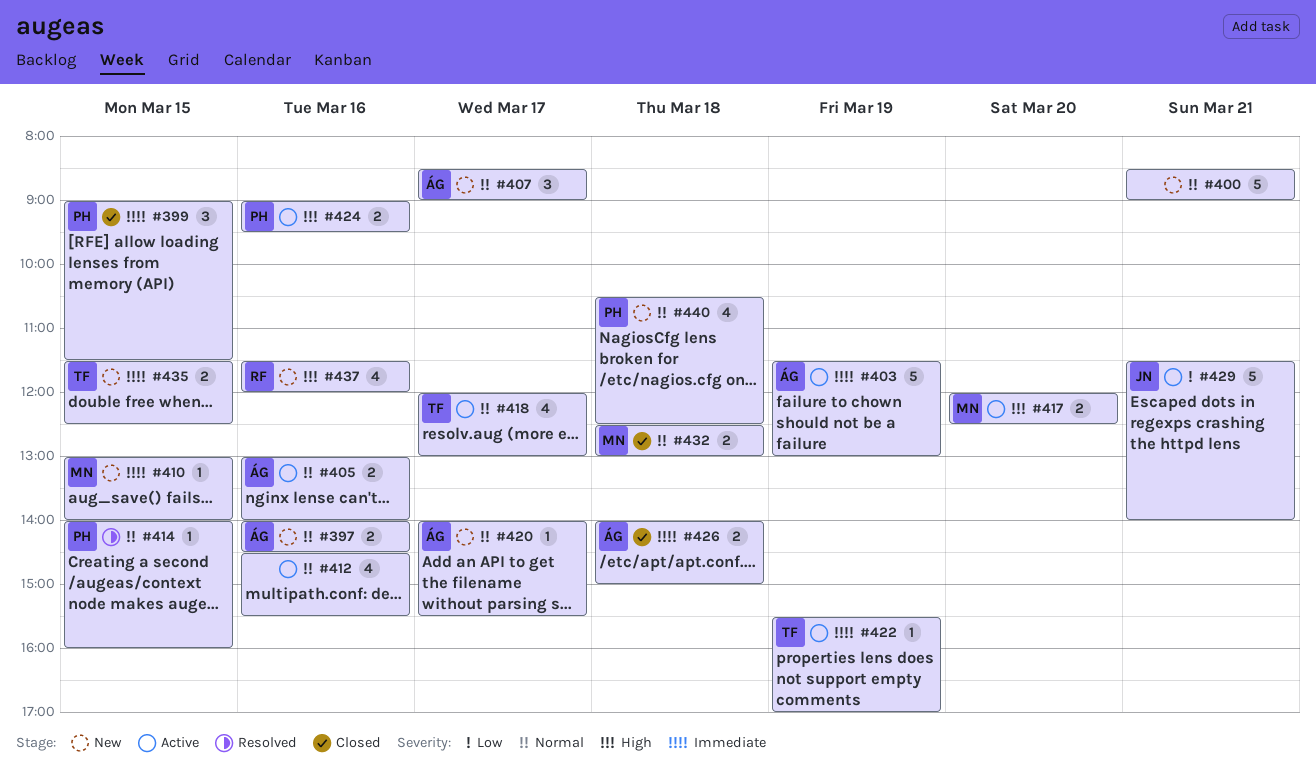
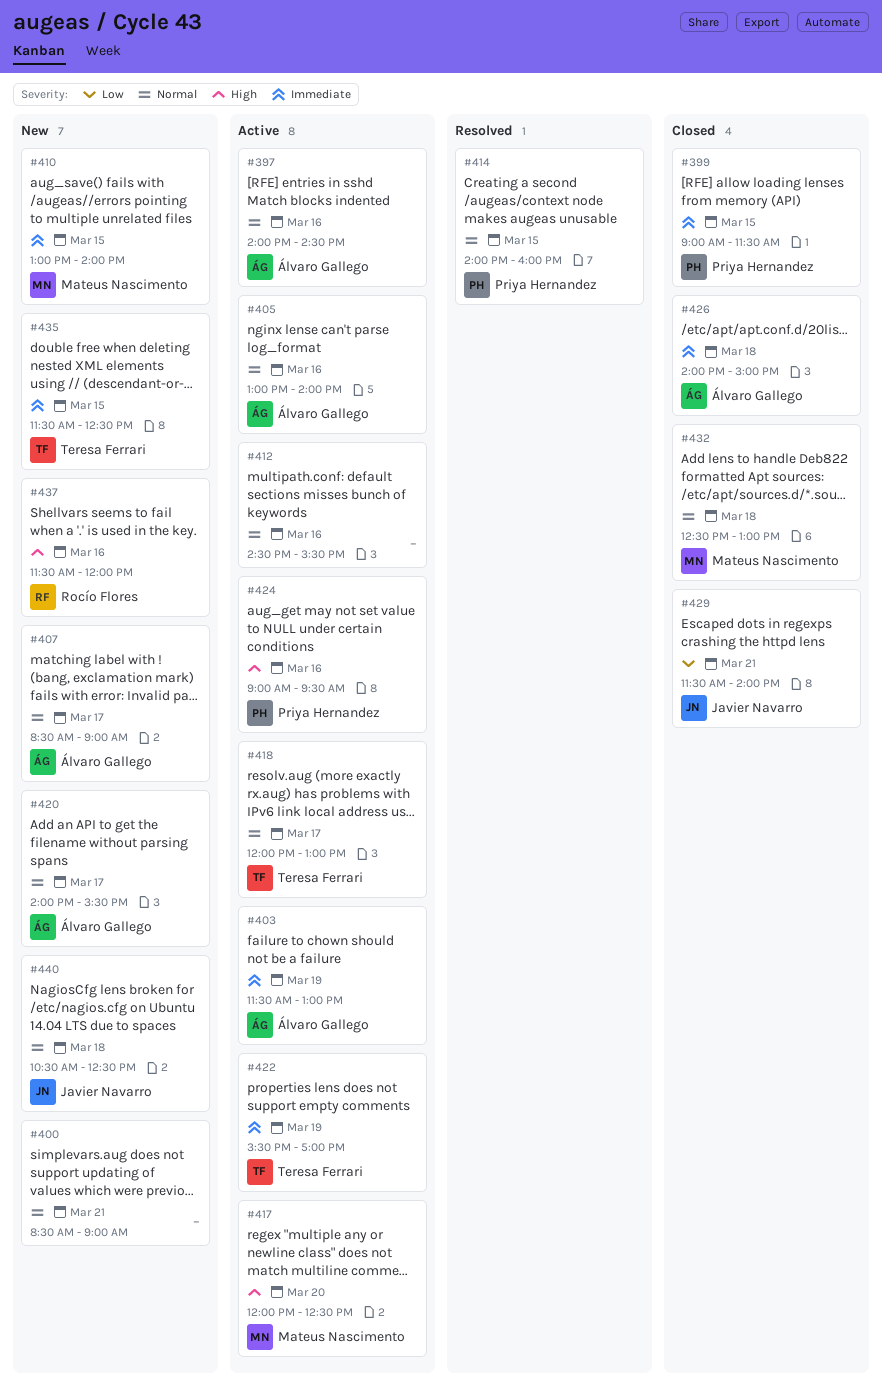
#397, status: New -> Active
#429, status: Active -> Closed
#440, owner: Priya Hernandez -> Javier Navarro

